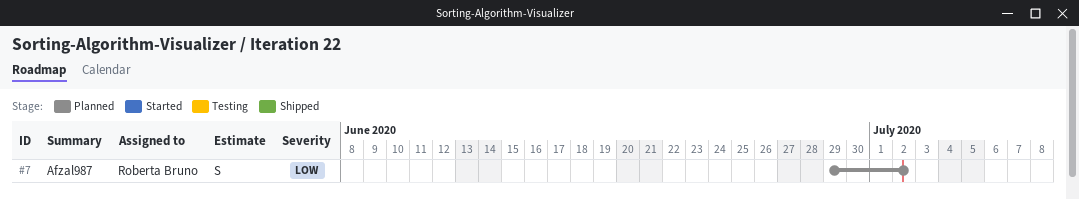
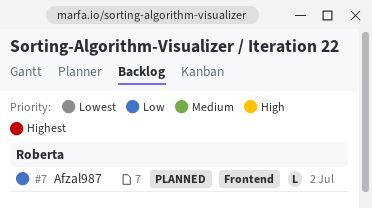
#7, estimate: S -> L

